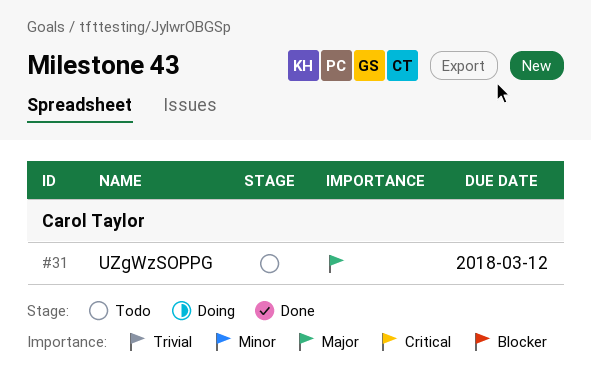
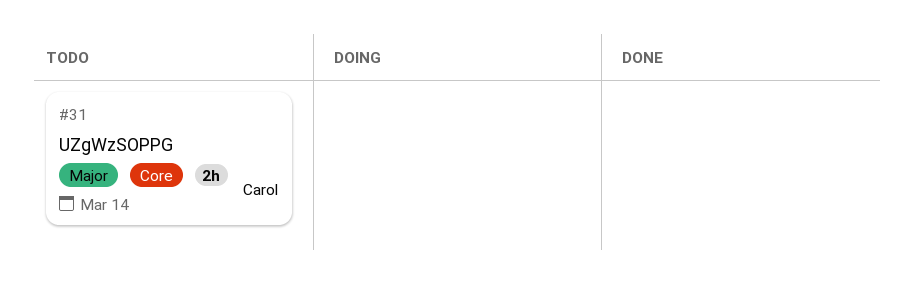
#31, due: Mar 12 -> Mar 14

